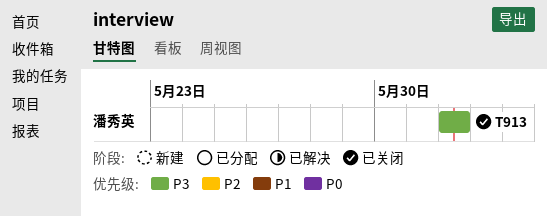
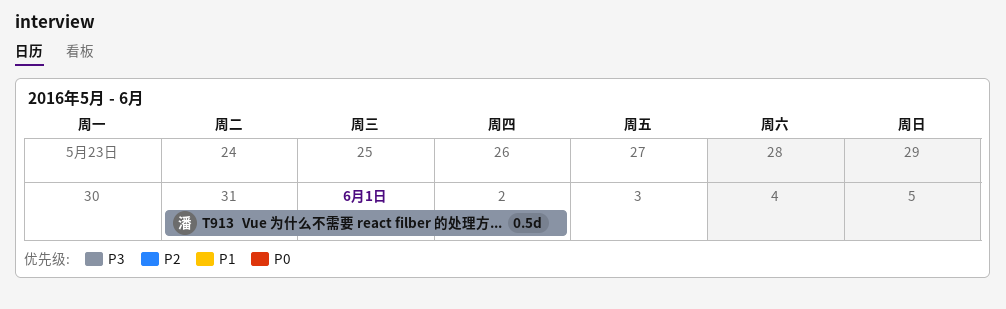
T913, start: Jun 1 -> May 31
T913, due: Jun 1 -> Jun 2

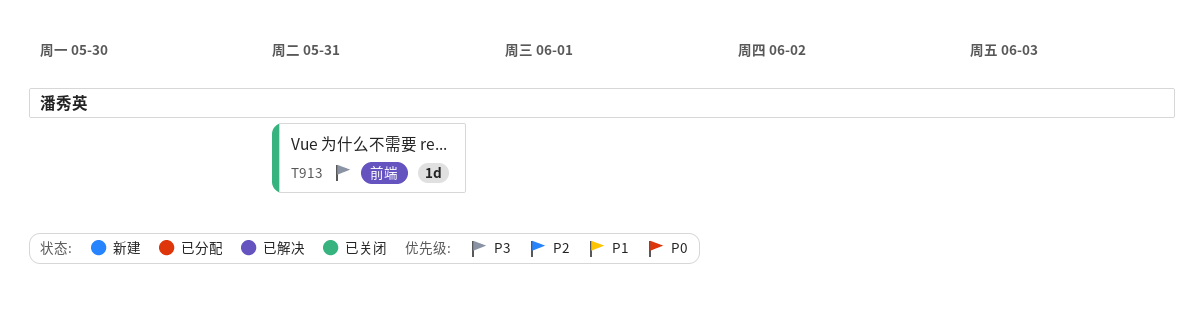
T913, estimate: 0.5d -> 1d
T913, due: Jun 2 -> May 31

